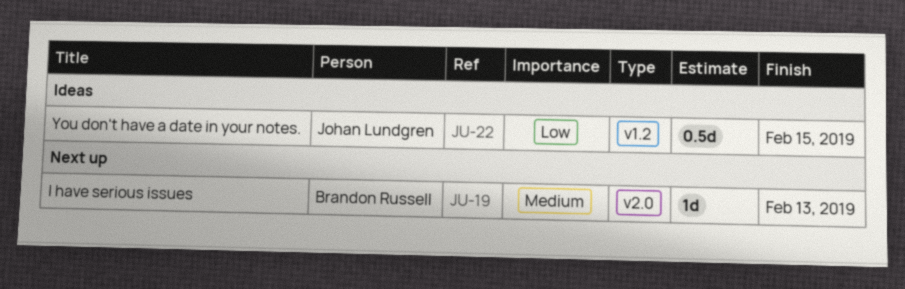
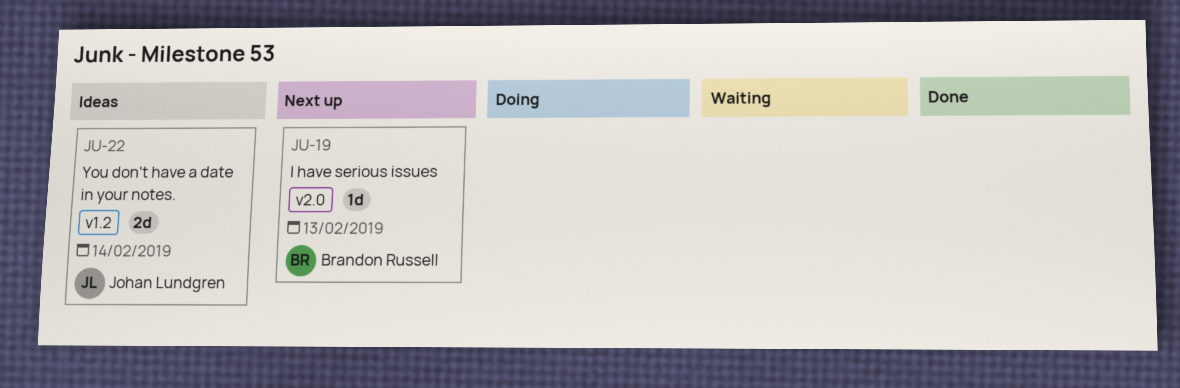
JU-22, estimate: 0.5d -> 2d
JU-22, due: Feb 15 -> Feb 14

